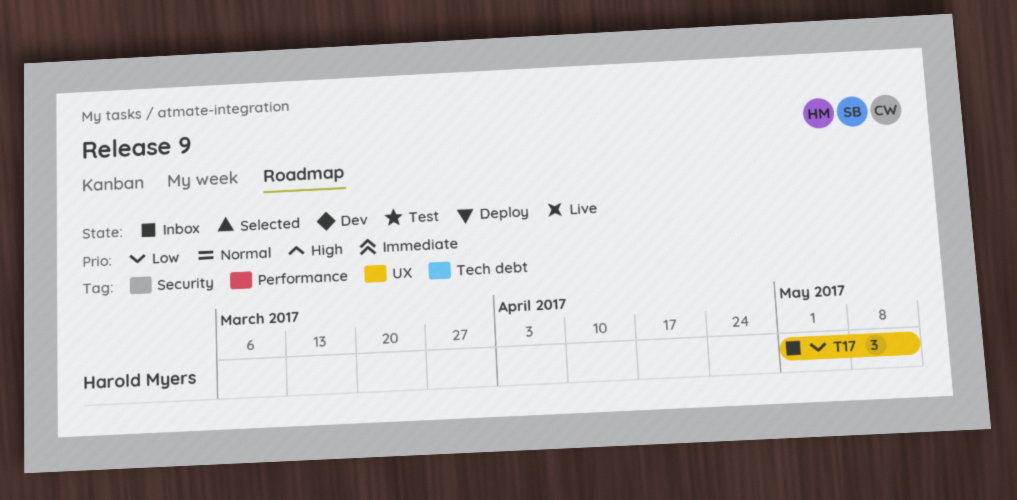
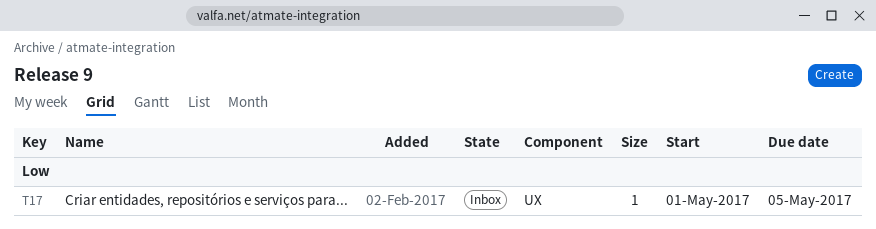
T17, estimate: 3 -> 1
T17, due: May 12 -> May 5

